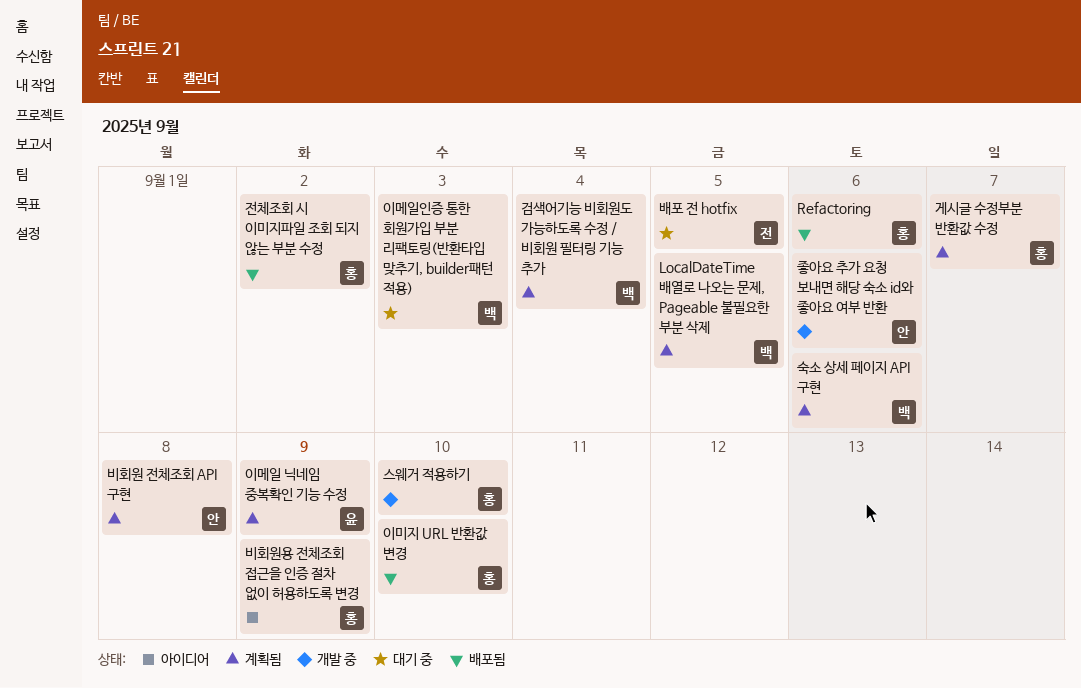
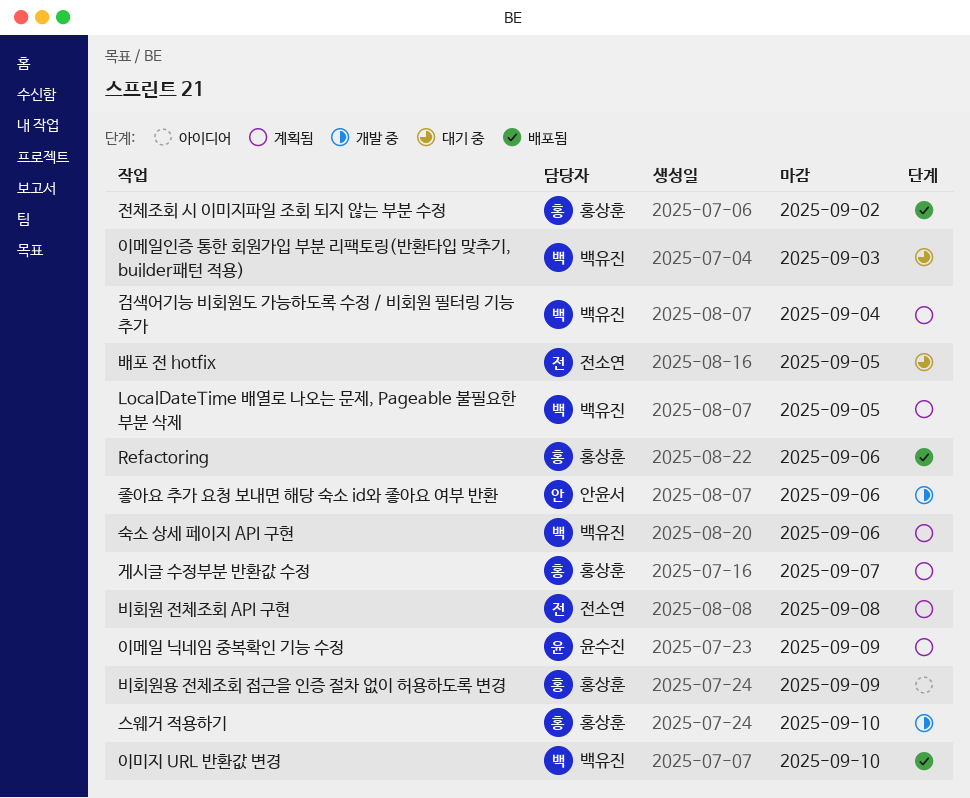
비회원 전체조회 API 구현, owner: 안윤서 -> 전소연
이미지 URL 반환값 변경, owner: 홍상훈 -> 백유진

